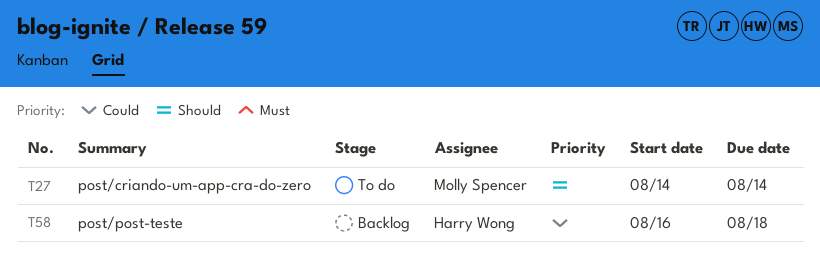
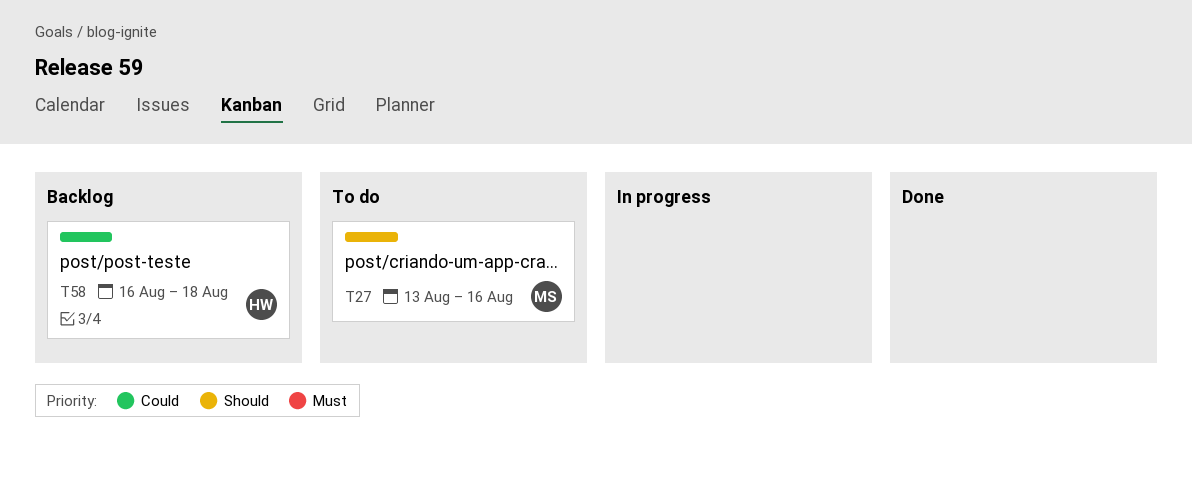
T27, start: Aug 14 -> Aug 13
T27, due: Aug 14 -> Aug 16

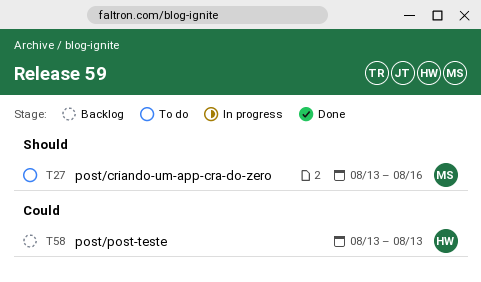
T58, start: Aug 16 -> Aug 13
T58, due: Aug 18 -> Aug 13

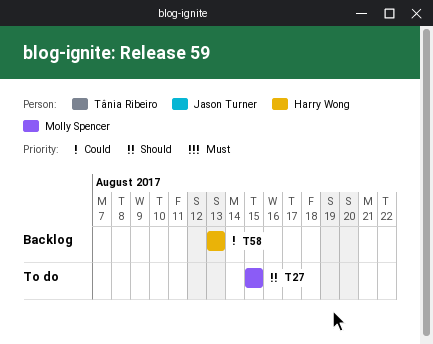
T27, start: Aug 13 -> Aug 15
T27, due: Aug 16 -> Aug 15

